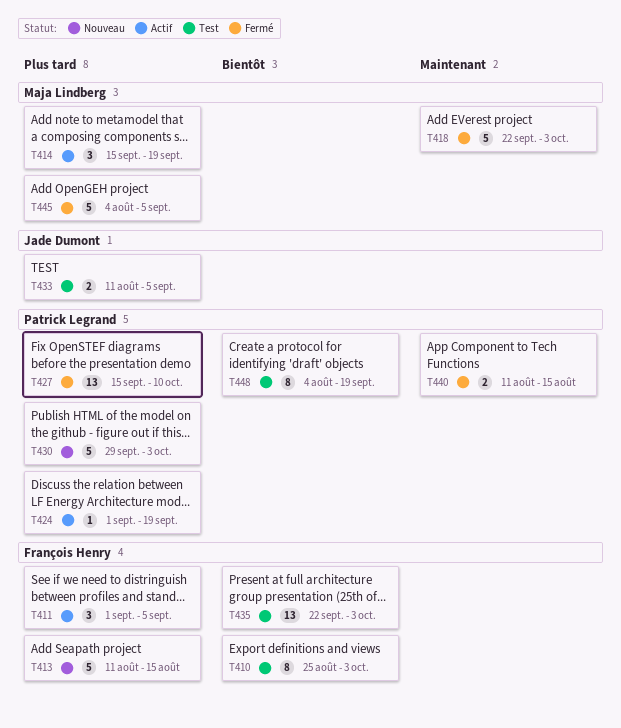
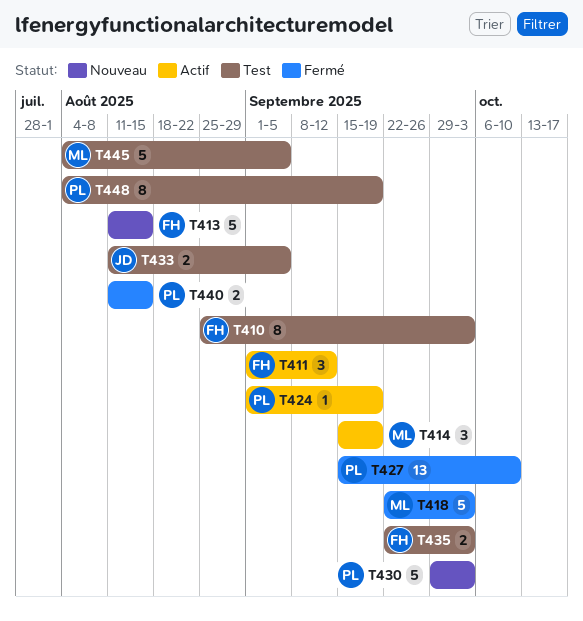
T411, due: Sep 5 -> Sep 12
T435, estimate: 13 -> 2
T445, status: Fermé -> Test

